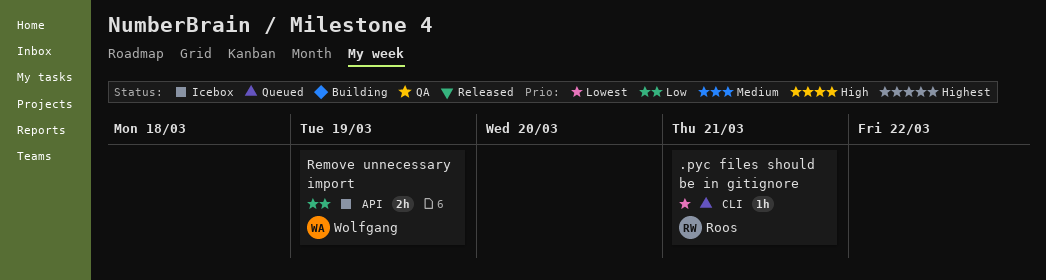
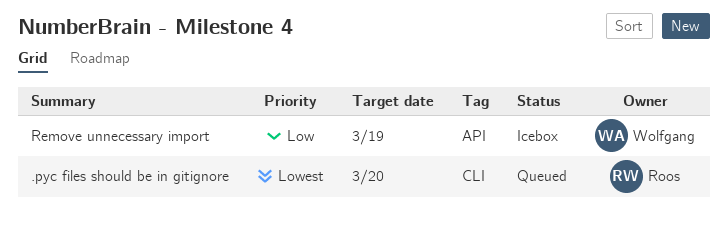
.pyc files should be in gitignore, due: Mar 21 -> Mar 20

